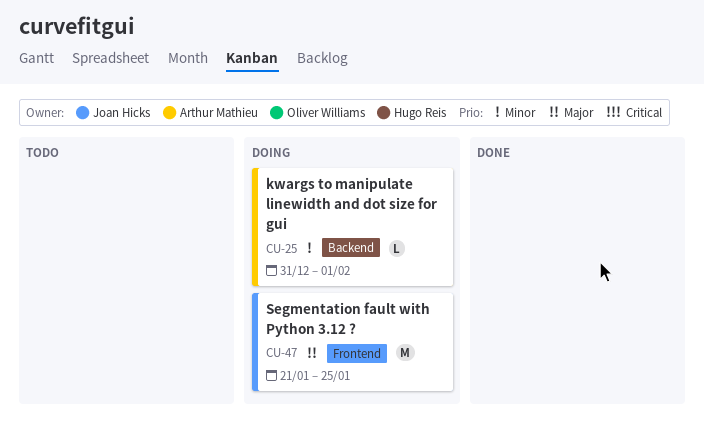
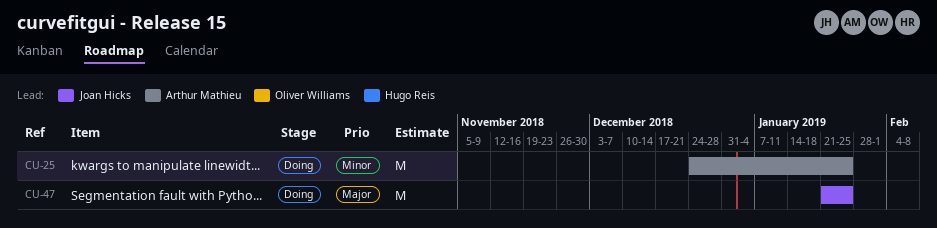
CU-25, estimate: L -> M
CU-25, start: Dec 31 -> Dec 24
CU-25, due: Feb 1 -> Jan 25

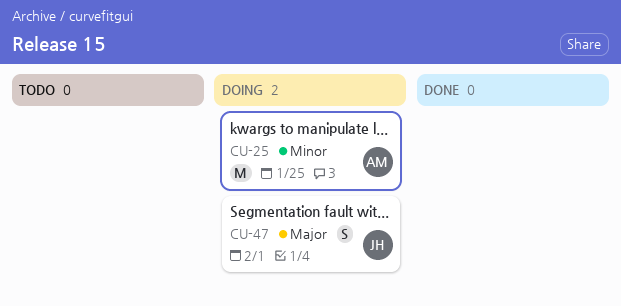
CU-47, estimate: M -> S
CU-47, due: Jan 25 -> Feb 1

